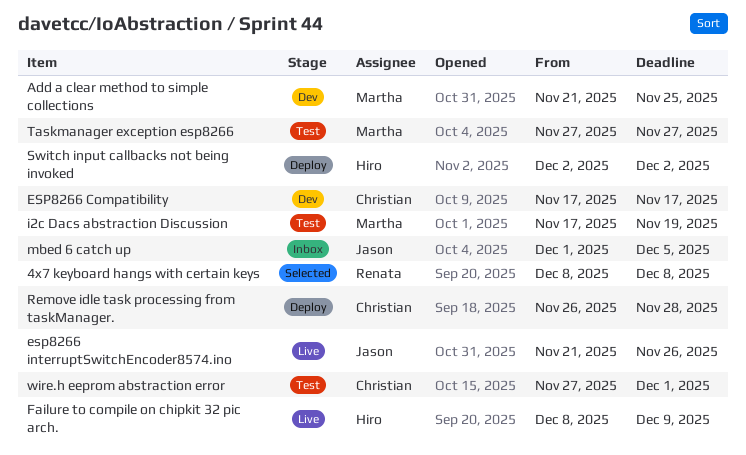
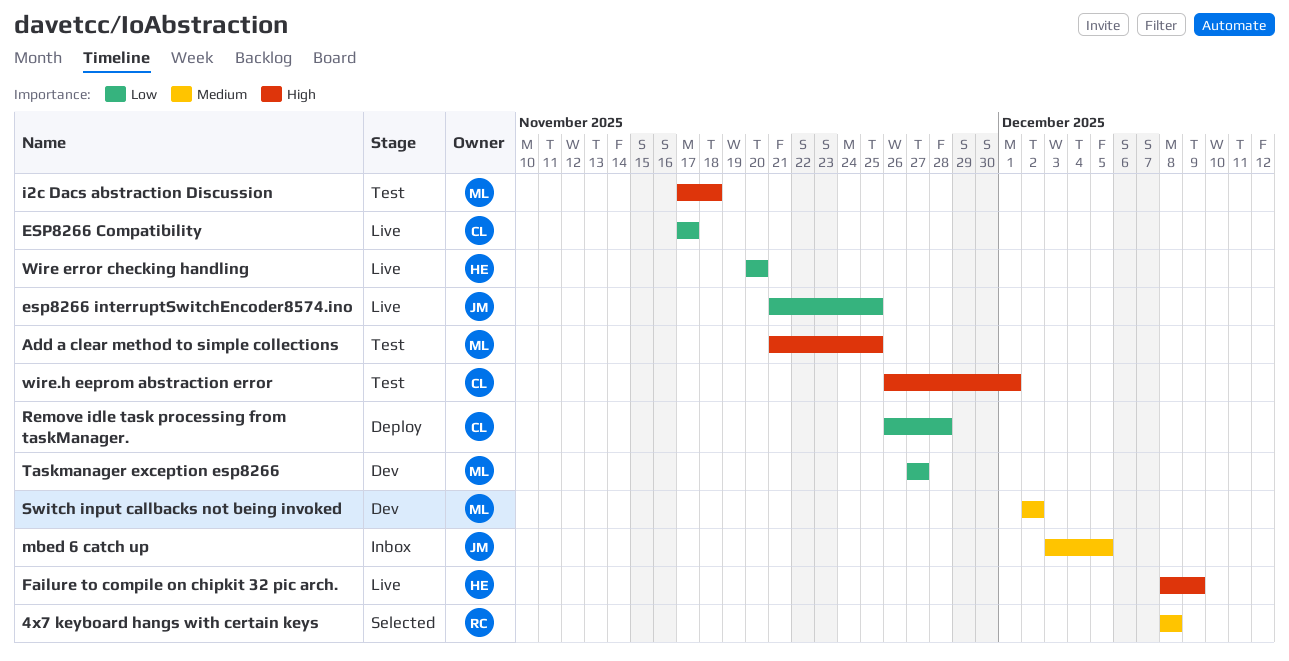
Add a clear method to simple collections, status: Dev -> Test
ESP8266 Compatibility, status: Dev -> Live
esp8266 interruptSwitchEncoder8574.ino, due: Nov 26 -> Nov 25
i2c Dacs abstraction Discussion, due: Nov 19 -> Nov 18
mbed 6 catch up, start: Dec 1 -> Dec 3
Switch input callbacks not being invoked, status: Deploy -> Dev
Switch input callbacks not being invoked, owner: Hiro -> Martha
Taskmanager exception esp8266, status: Test -> Dev
Wire error checking handling: none -> present
wire.h eeprom abstraction error, start: Nov 27 -> Nov 26

